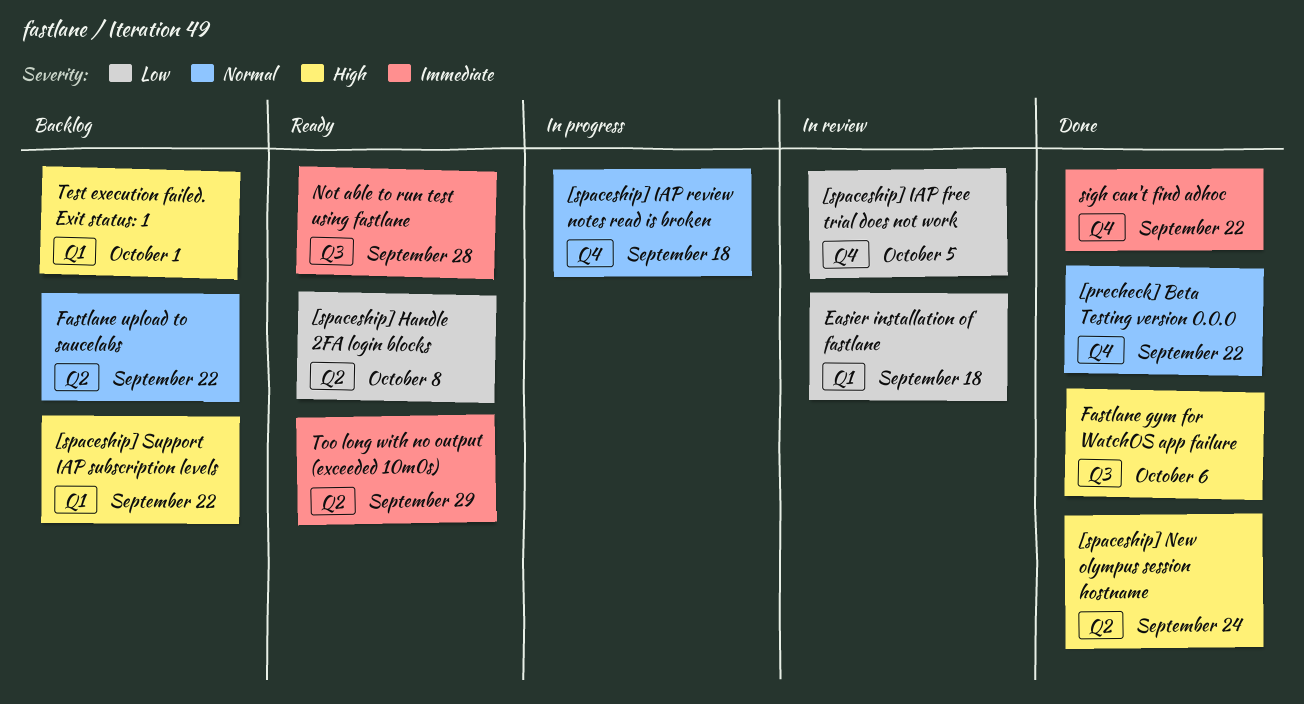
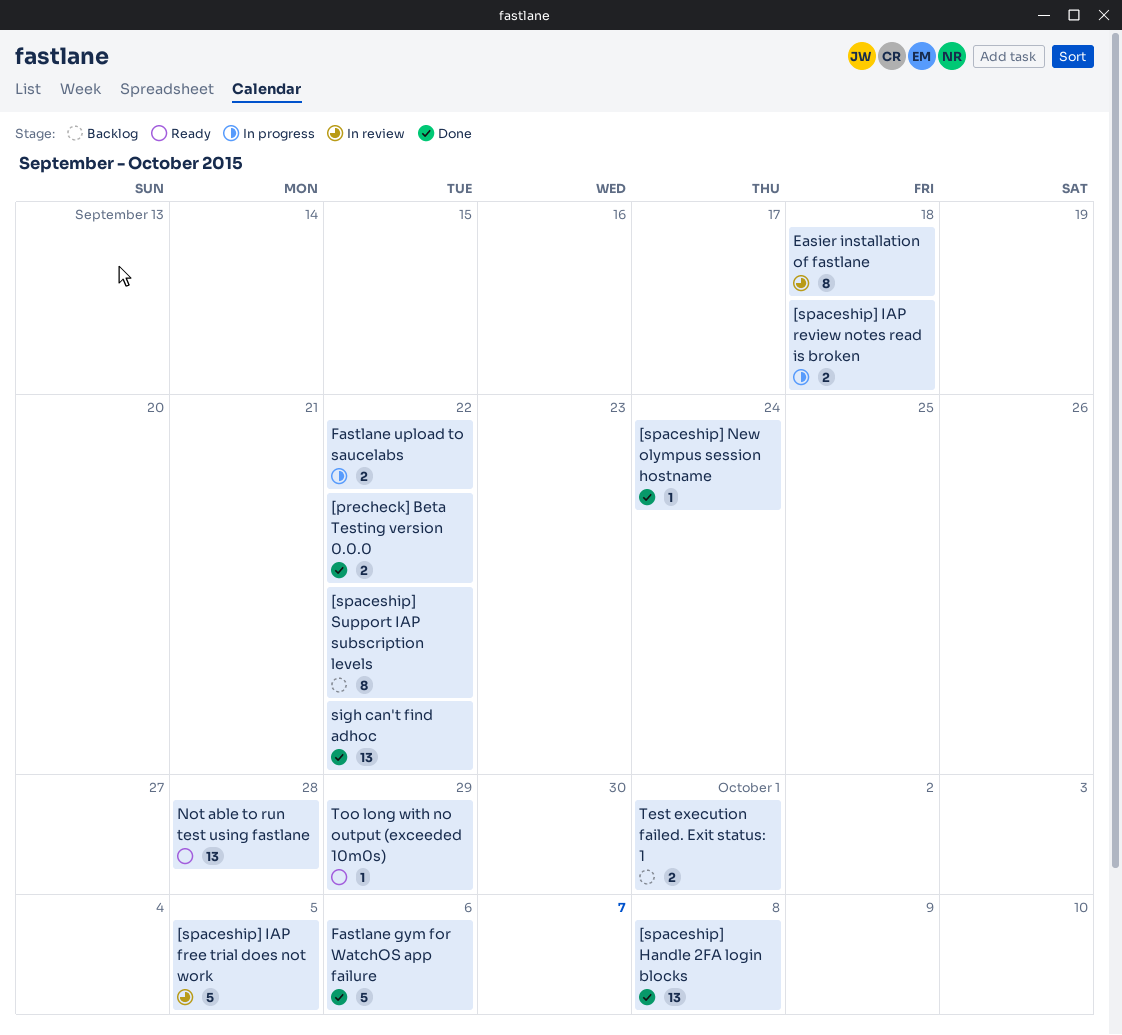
[spaceship] Handle 2FA login blocks, status: Ready -> Done
Fastlane upload to saucelabs, status: Backlog -> In progress

